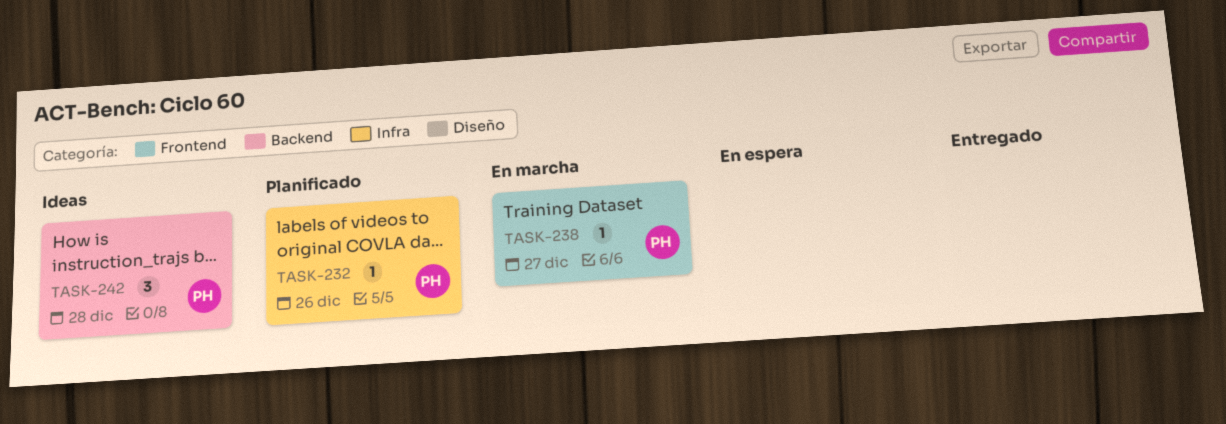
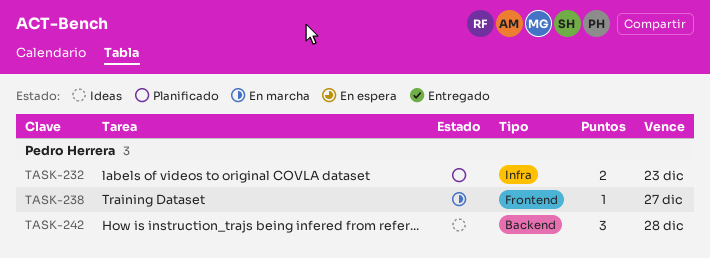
TASK-232, estimate: 1 -> 2
TASK-232, due: Dec 26 -> Dec 23

